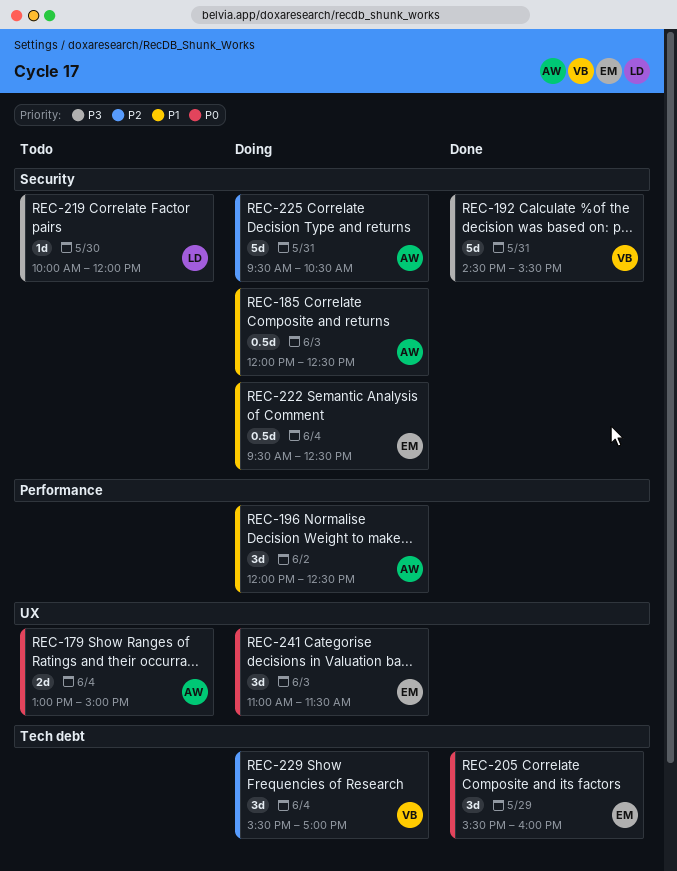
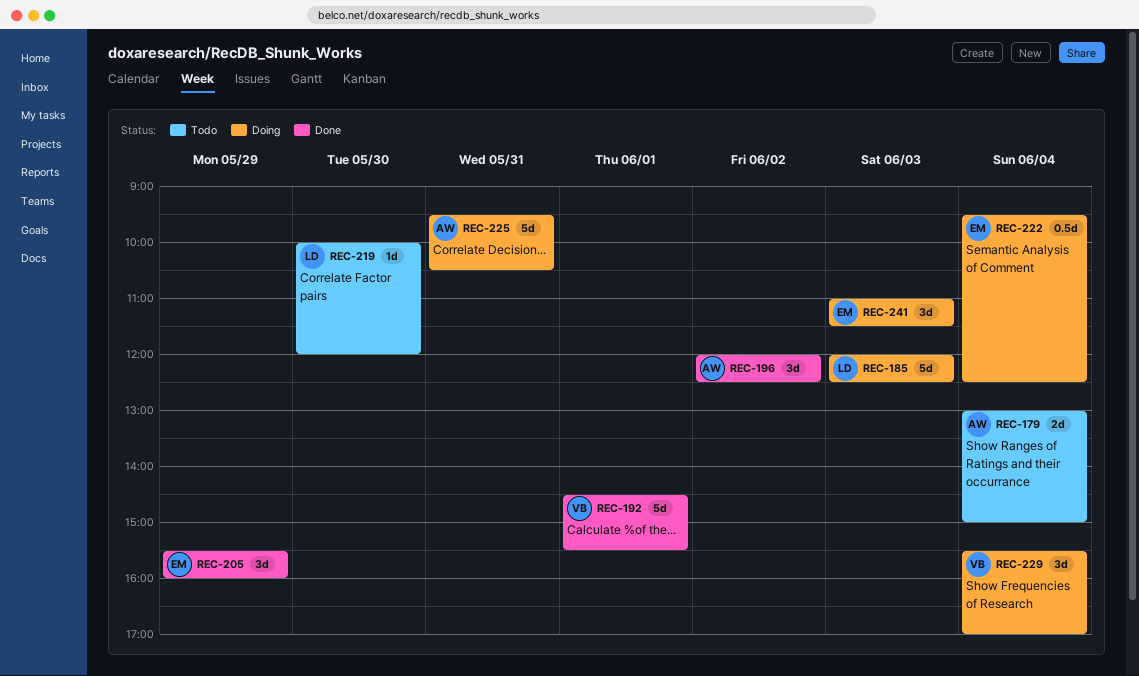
REC-185, owner: AW -> LD
REC-185, estimate: 0.5d -> 5d
REC-192, day: May 31 -> Jun 1
REC-196, status: Doing -> Done

